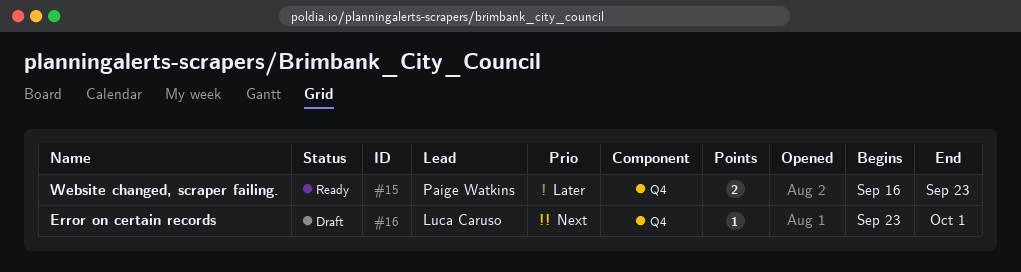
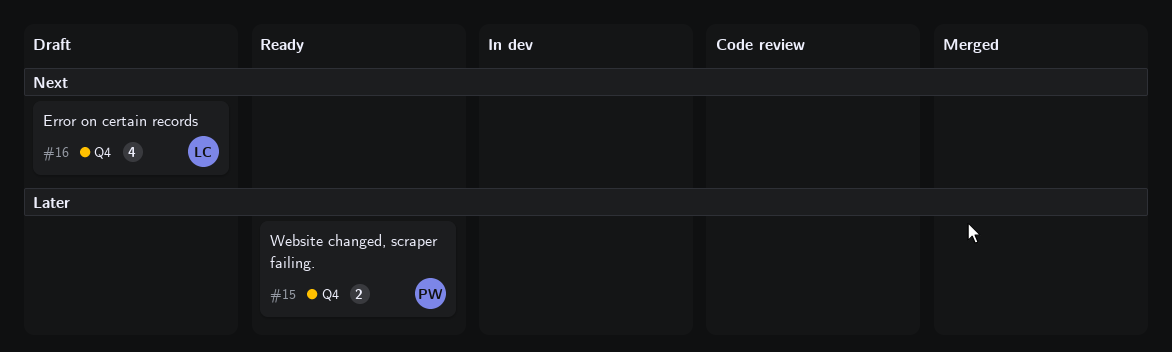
#16, estimate: 1 -> 4

